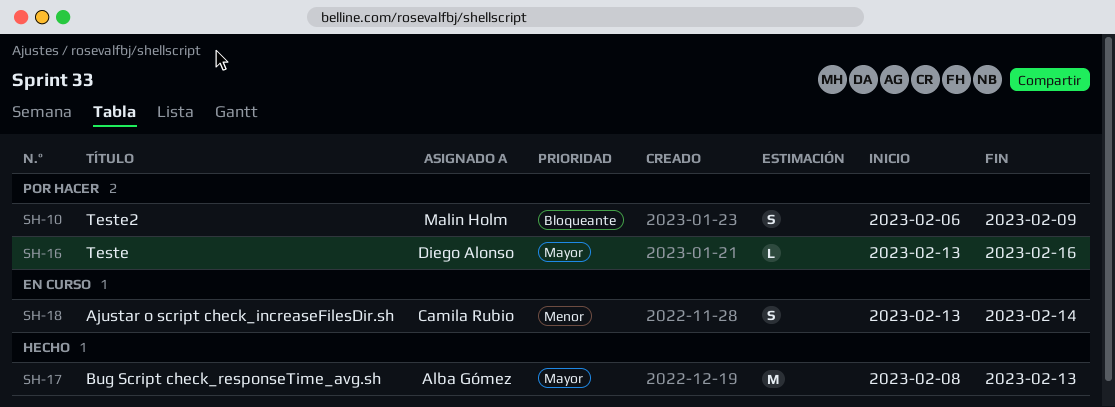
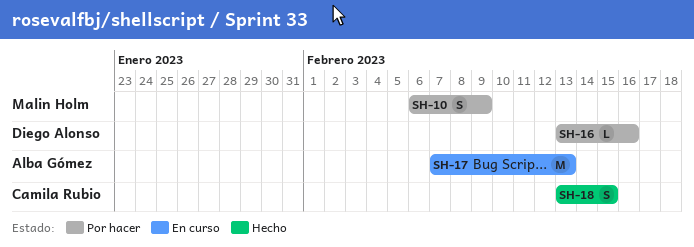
SH-17, status: Hecho -> En curso
SH-17, start: Feb 8 -> Feb 7
SH-18, status: En curso -> Hecho
SH-18, due: Feb 14 -> Feb 15

